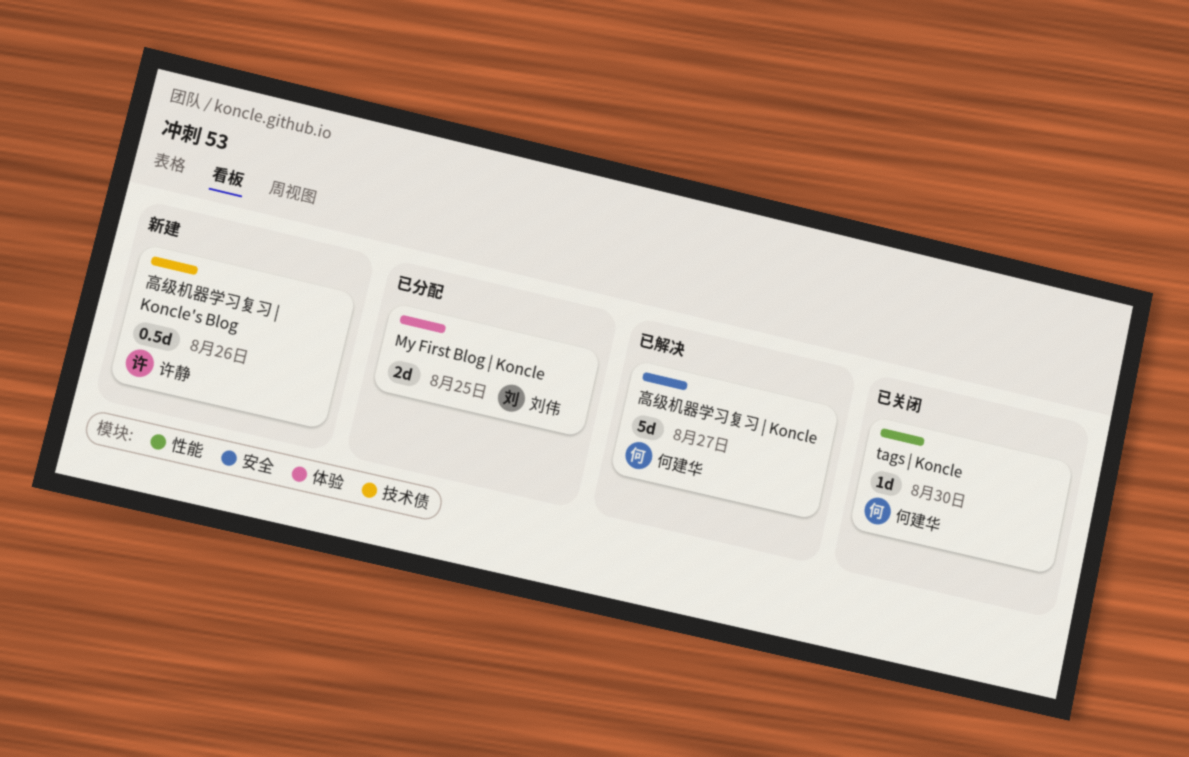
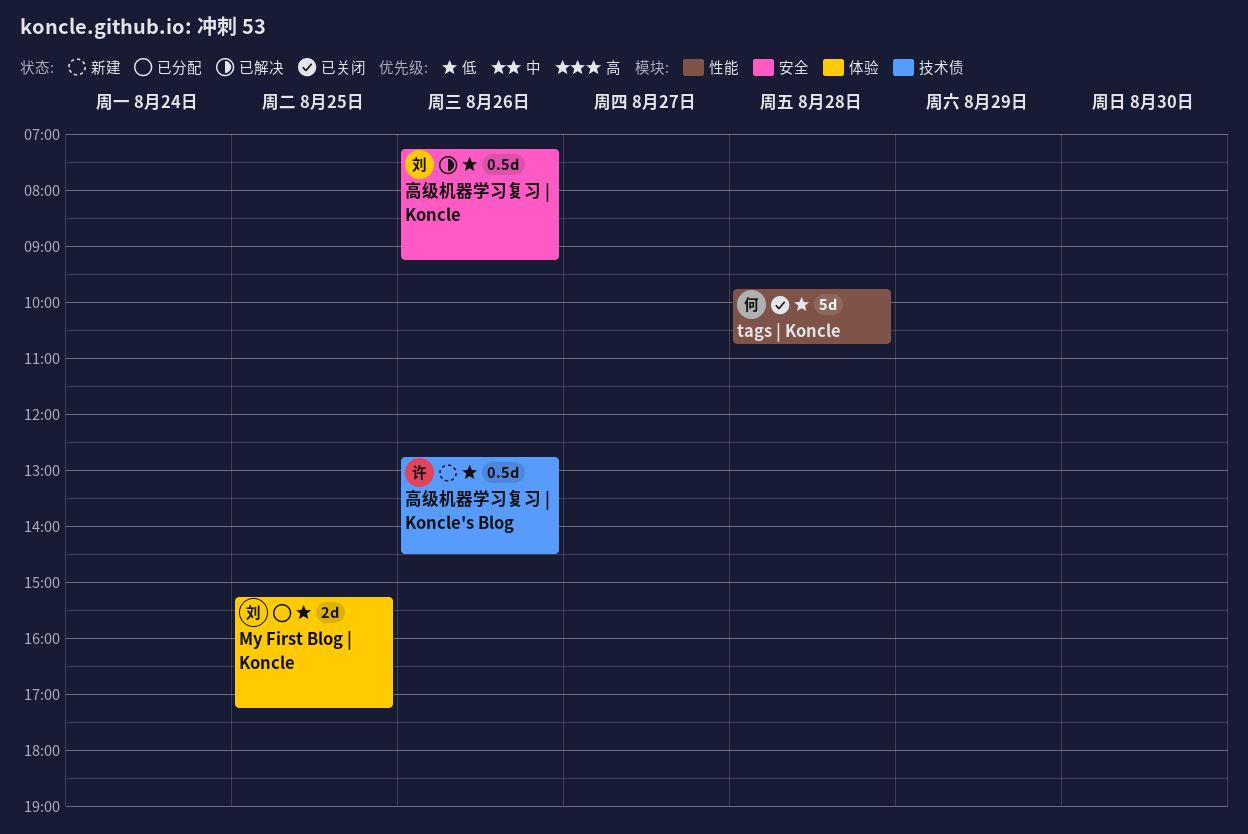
tags | Koncle, estimate: 1d -> 5d
tags | Koncle, day: Aug 30 -> Aug 28
高级机器学习复习 | Koncle, owner: 何建华 -> 刘伟
高级机器学习复习 | Koncle, estimate: 5d -> 0.5d
高级机器学习复习 | Koncle, day: Aug 27 -> Aug 26

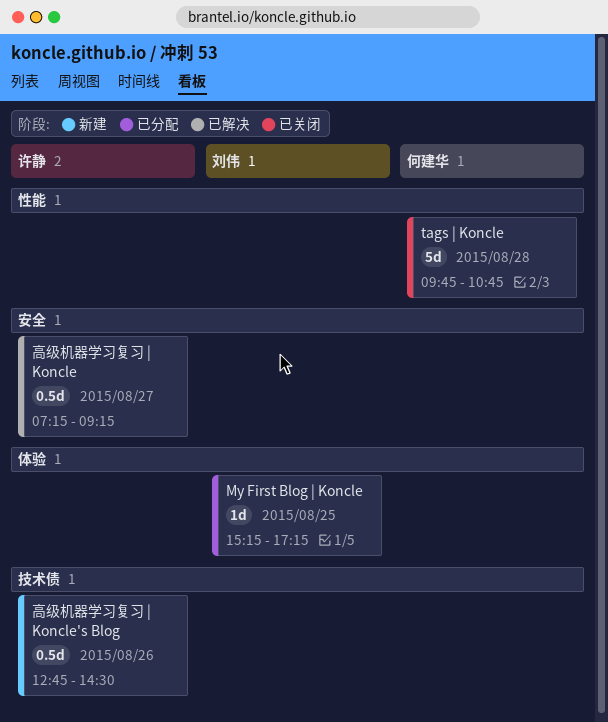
My First Blog | Koncle, estimate: 2d -> 1d
高级机器学习复习 | Koncle, owner: 刘伟 -> 许静
高级机器学习复习 | Koncle, day: Aug 26 -> Aug 27

